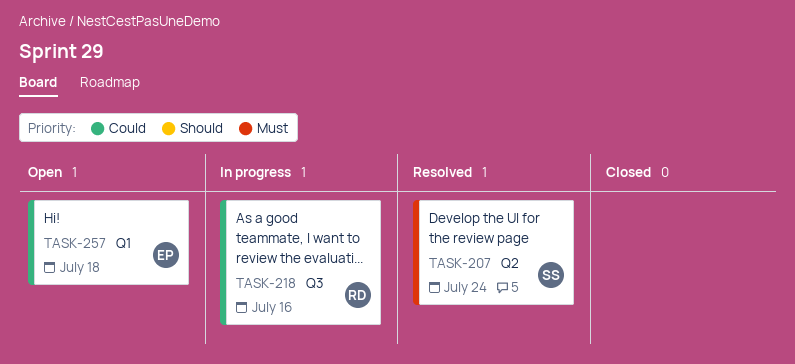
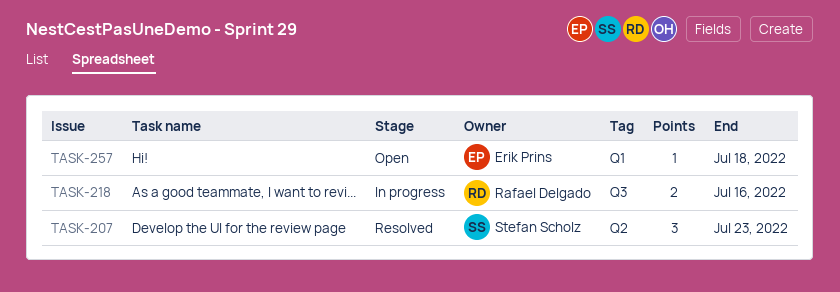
TASK-207, due: Jul 24 -> Jul 23

